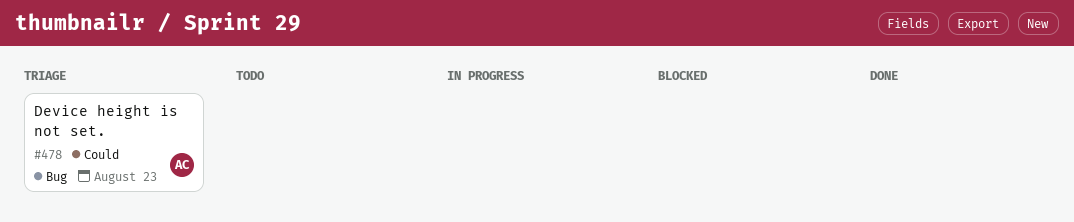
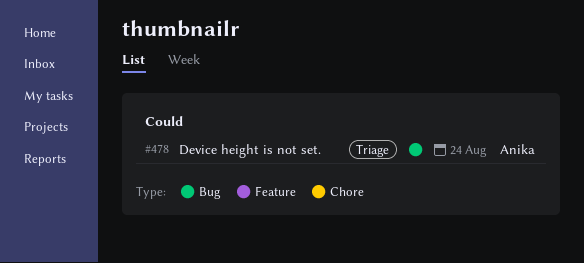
#478, due: Aug 23 -> Aug 24

